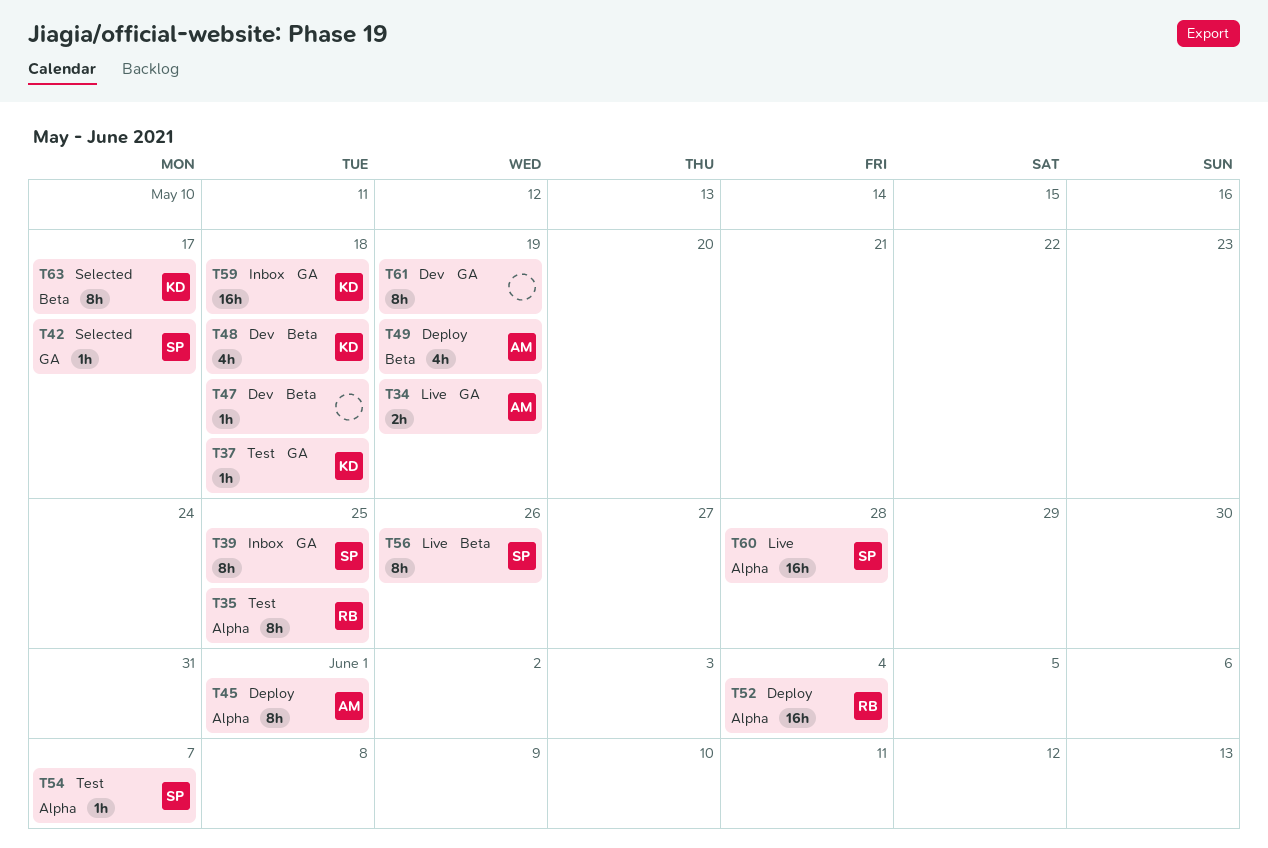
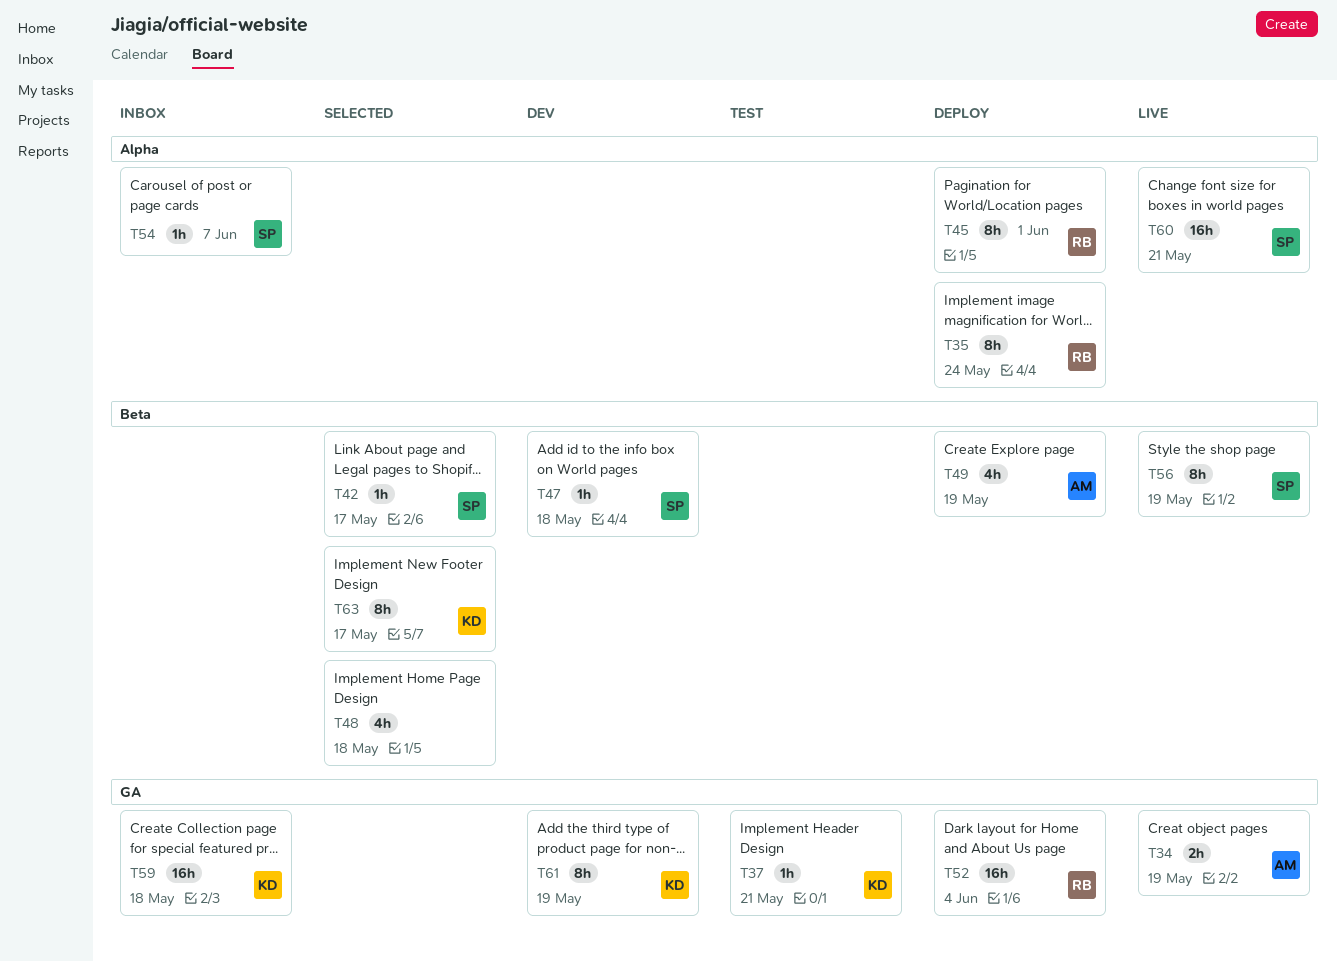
T35, status: Test -> Deploy
T35, due: May 25 -> May 24
T37, due: May 18 -> May 21
T39: present -> none
T42, label: GA -> Beta
T45, owner: AM -> RB
T47, owner: none -> SP
T48, status: Dev -> Selected
T48, owner: KD -> none
T52, label: Alpha -> GA
T54, status: Test -> Inbox
T56, due: May 26 -> May 19
T60, due: May 28 -> May 21
T61, owner: none -> KD

